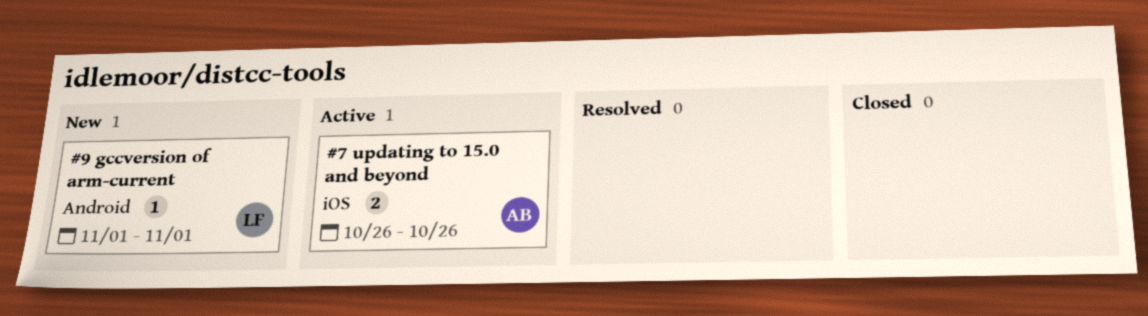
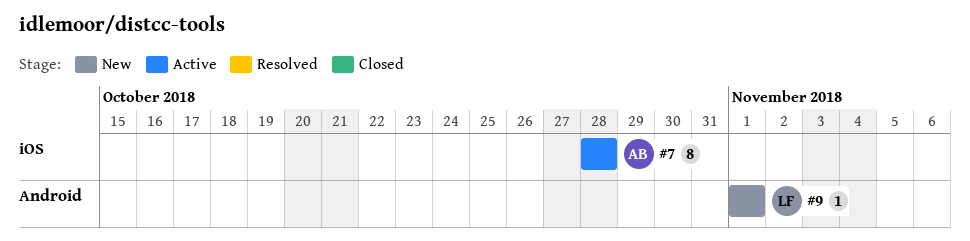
#7, estimate: 2 -> 8
#7, start: Oct 26 -> Oct 28
#7, due: Oct 26 -> Oct 28

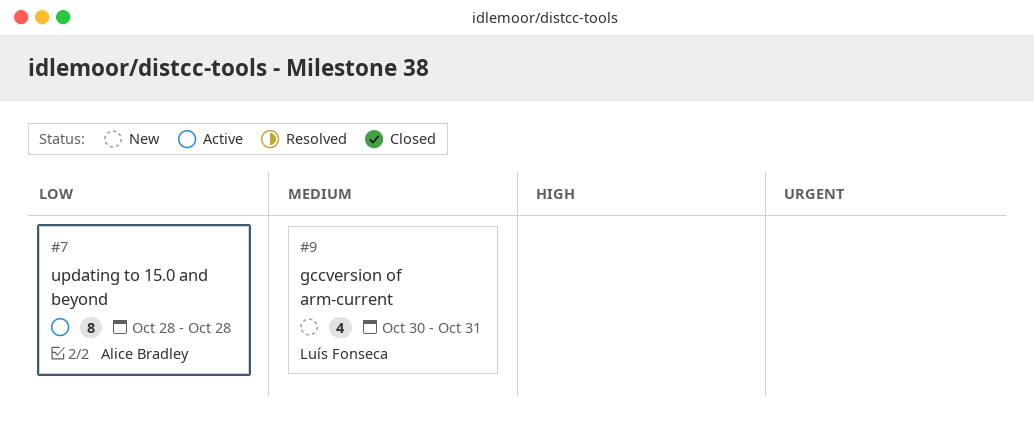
#9, estimate: 1 -> 4
#9, start: Nov 1 -> Oct 30
#9, due: Nov 1 -> Oct 31

